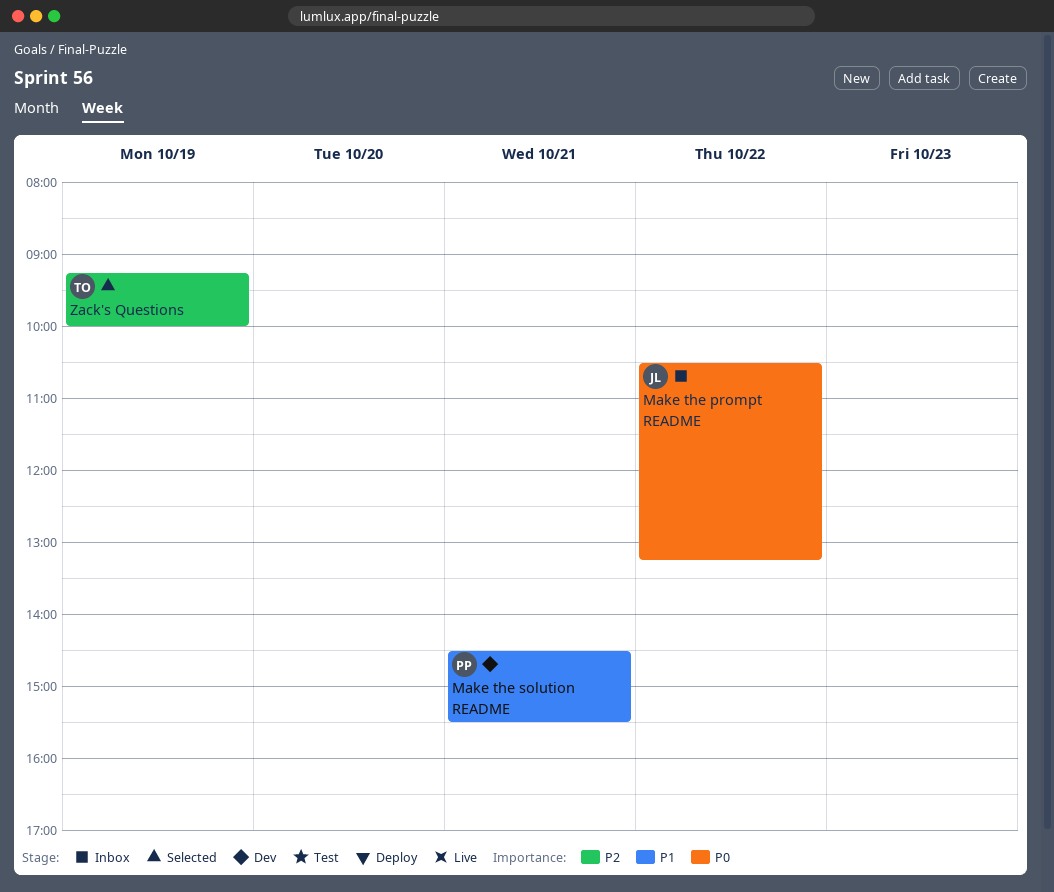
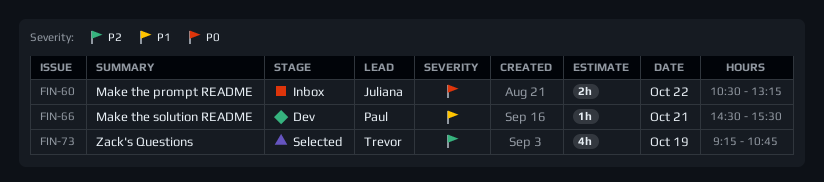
Zack's Questions, ends: 10:00 -> 10:45

